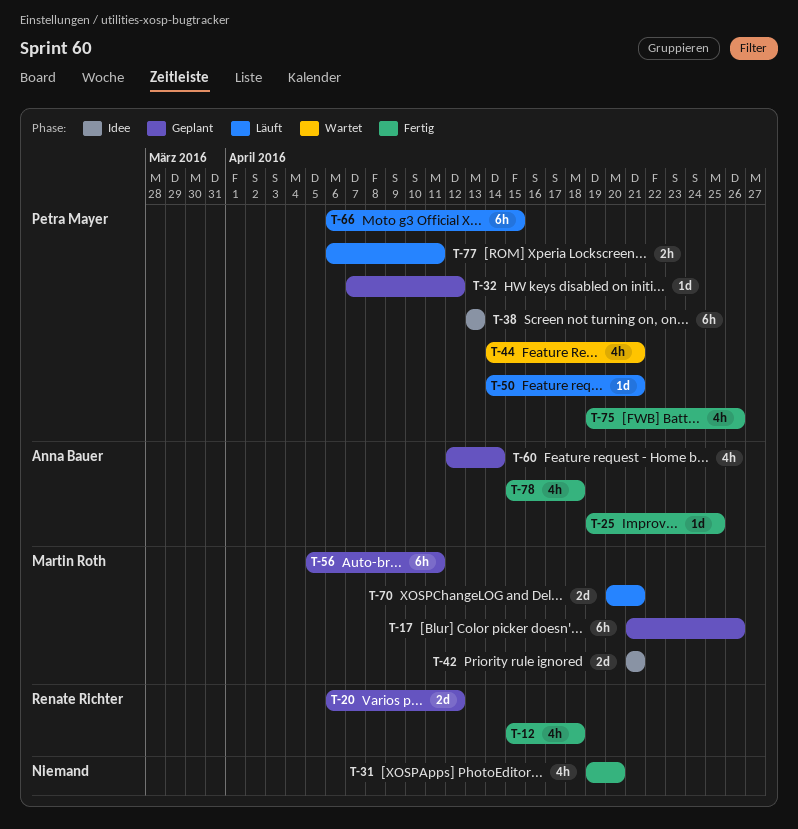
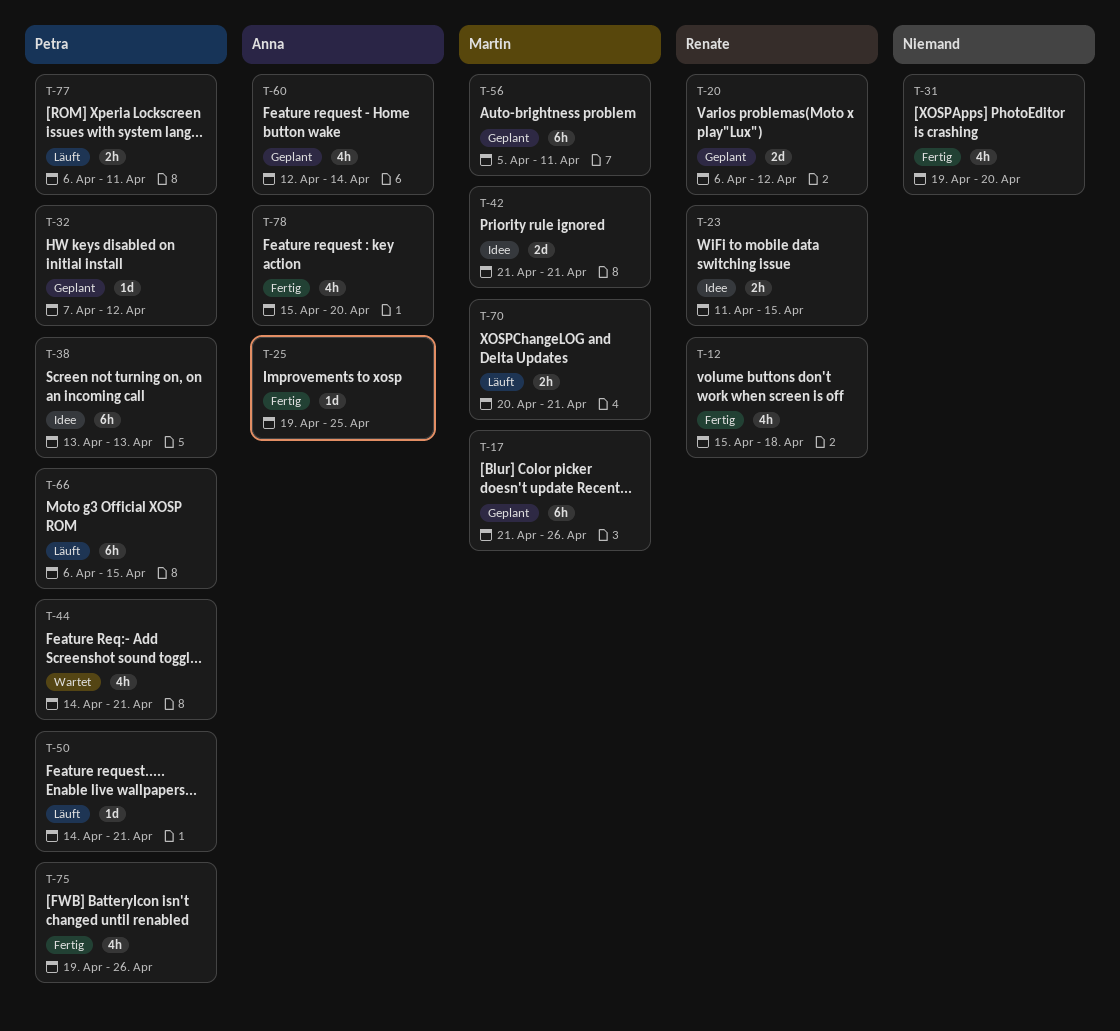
T-23: none -> present
T-70, estimate: 2d -> 2h
T-78, due: Apr 18 -> Apr 20

